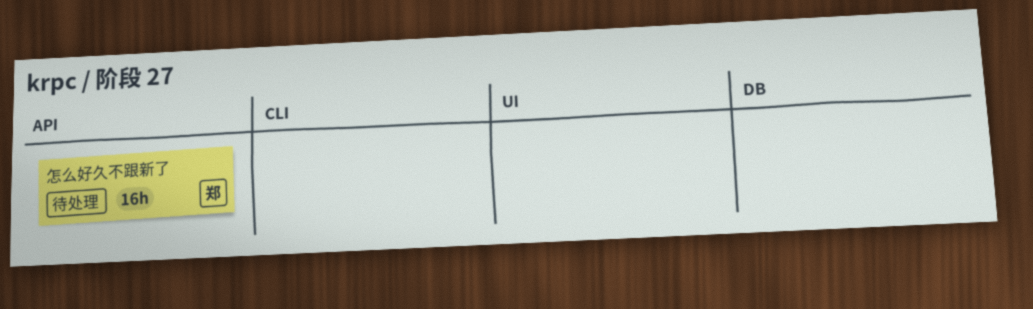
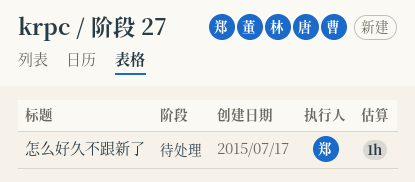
怎么好久不跟新了, estimate: 16h -> 1h

